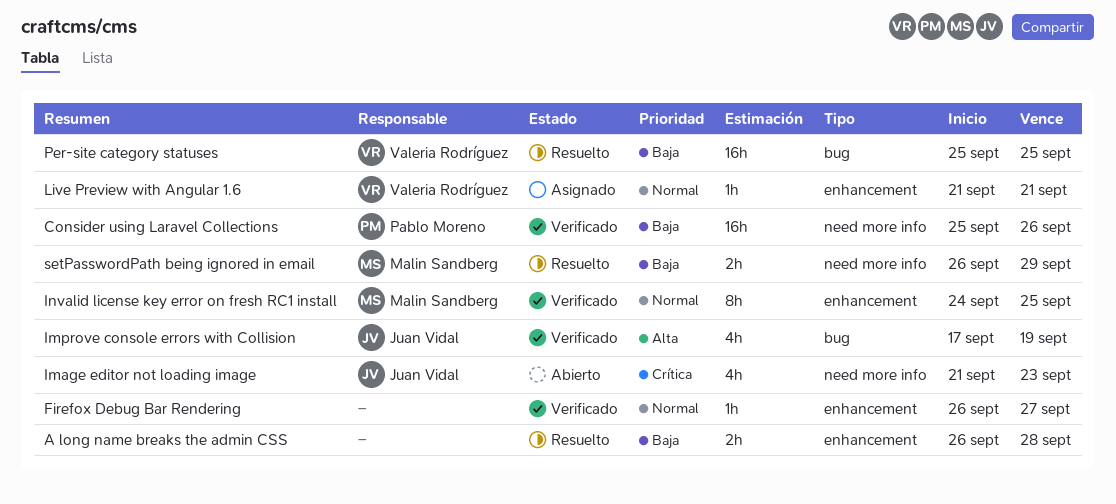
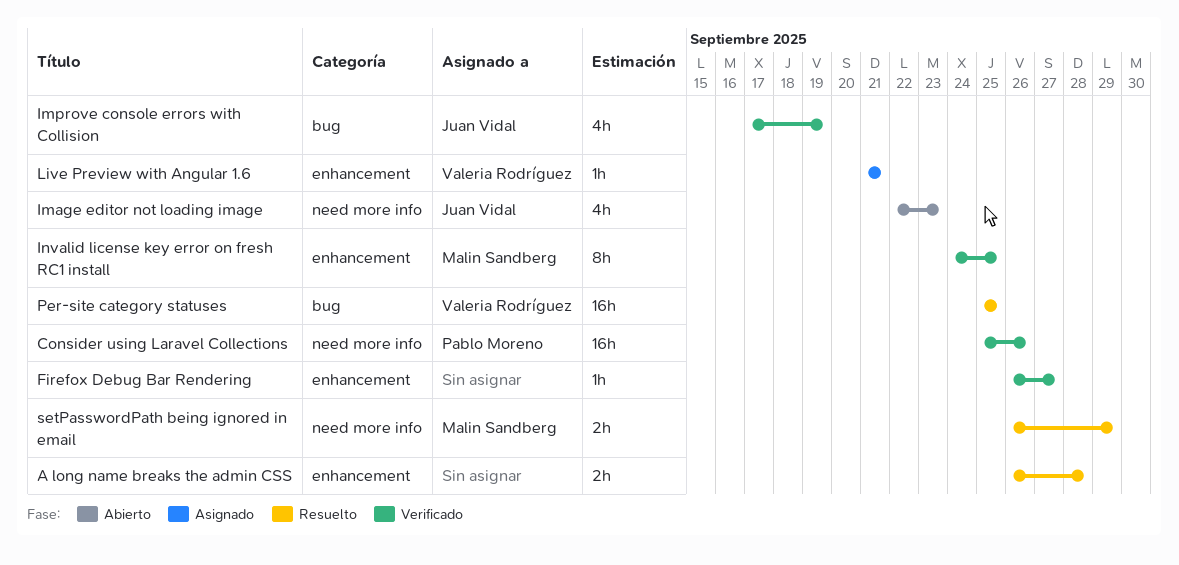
Image editor not loading image, start: Sep 21 -> Sep 22

